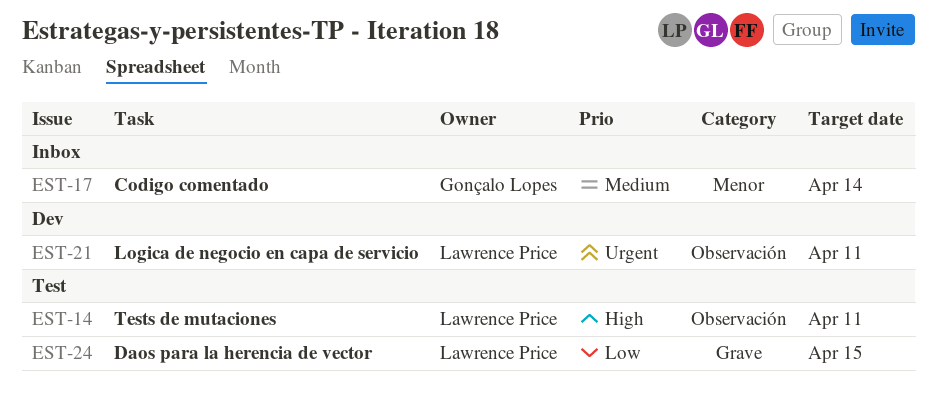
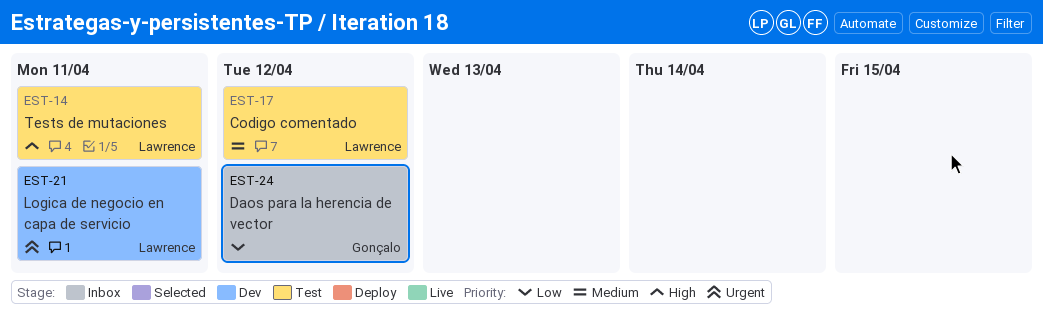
EST-17, status: Inbox -> Test
EST-17, owner: Gonçalo Lopes -> Lawrence Price
EST-17, due: Apr 14 -> Apr 12
EST-24, status: Test -> Inbox
EST-24, owner: Lawrence Price -> Gonçalo Lopes
EST-24, due: Apr 15 -> Apr 12

